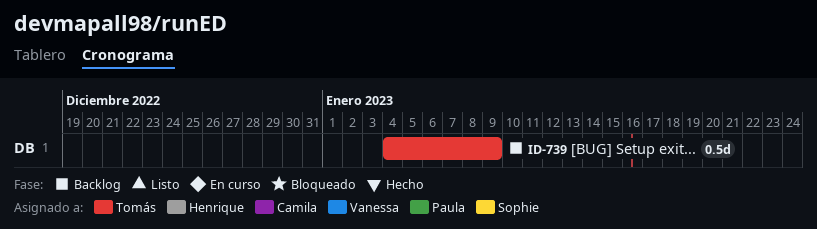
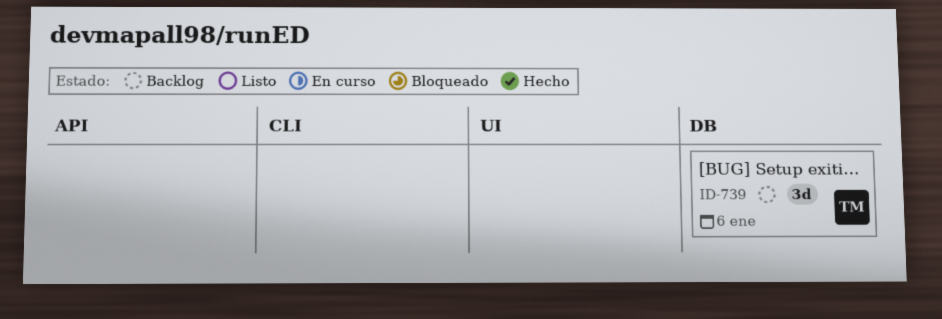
ID-739, estimate: 0.5d -> 3d
ID-739, due: Jan 9 -> Jan 6

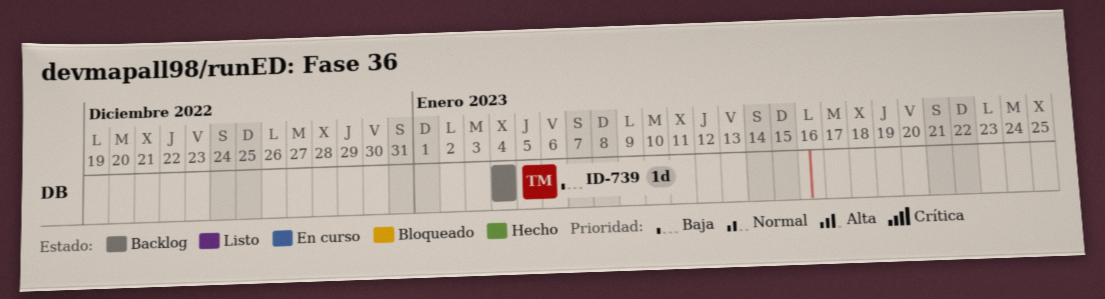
ID-739, estimate: 3d -> 1d
ID-739, due: Jan 6 -> Jan 4

